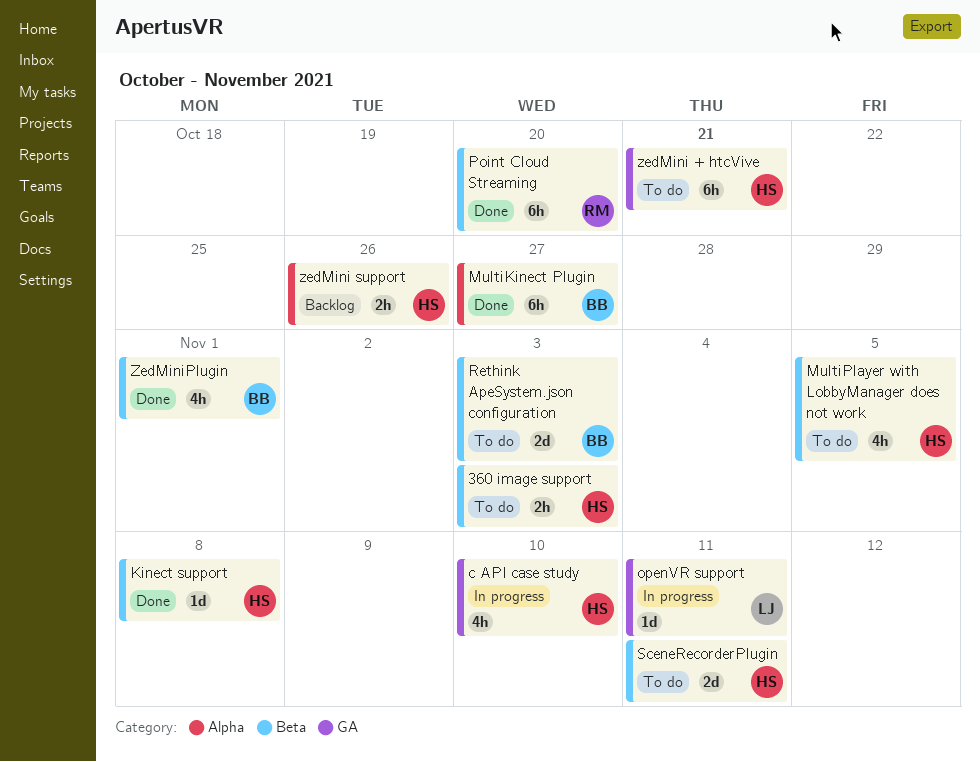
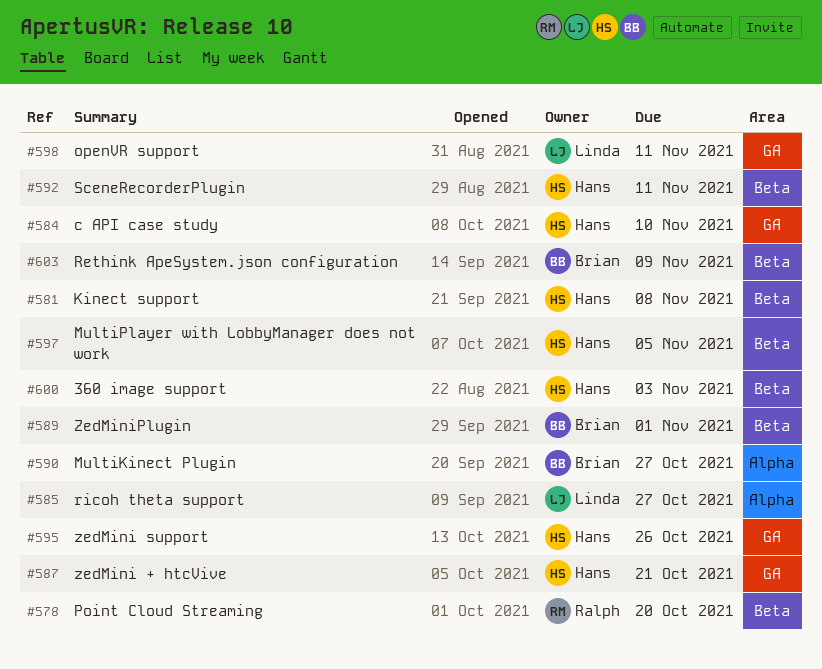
Rethink ApeSystem.json configuration, due: Nov 3 -> Nov 9
ricoh theta support: none -> present
zedMini support, label: Alpha -> GA

